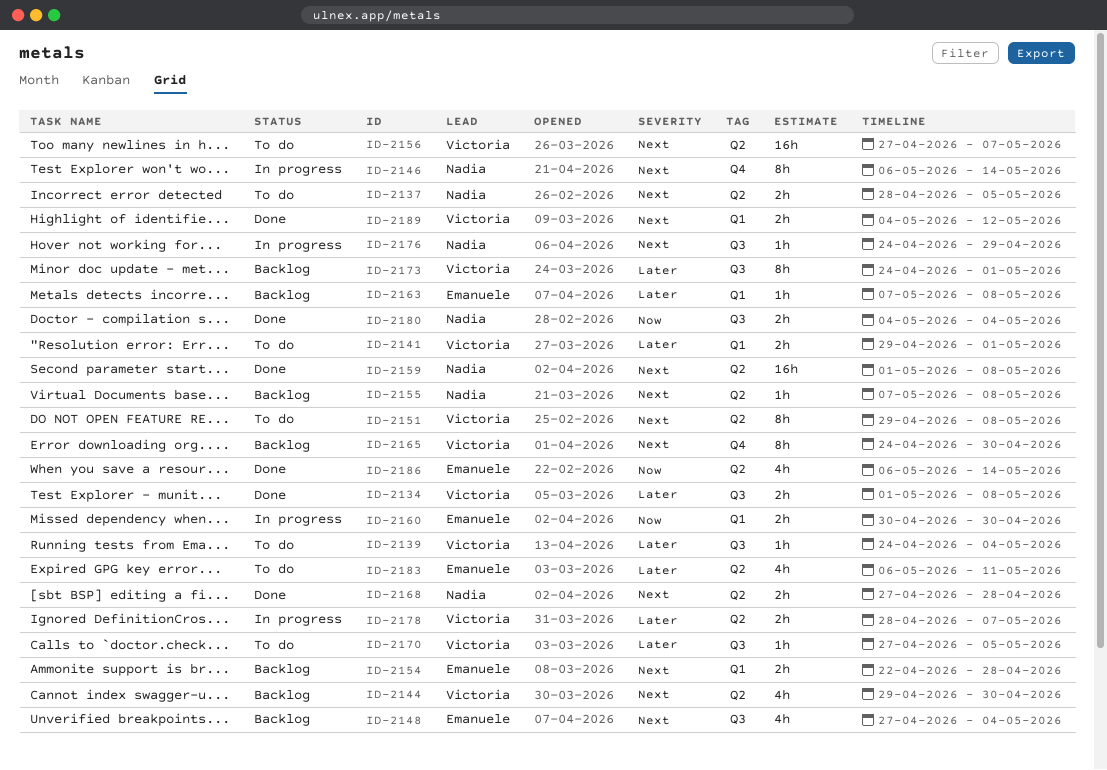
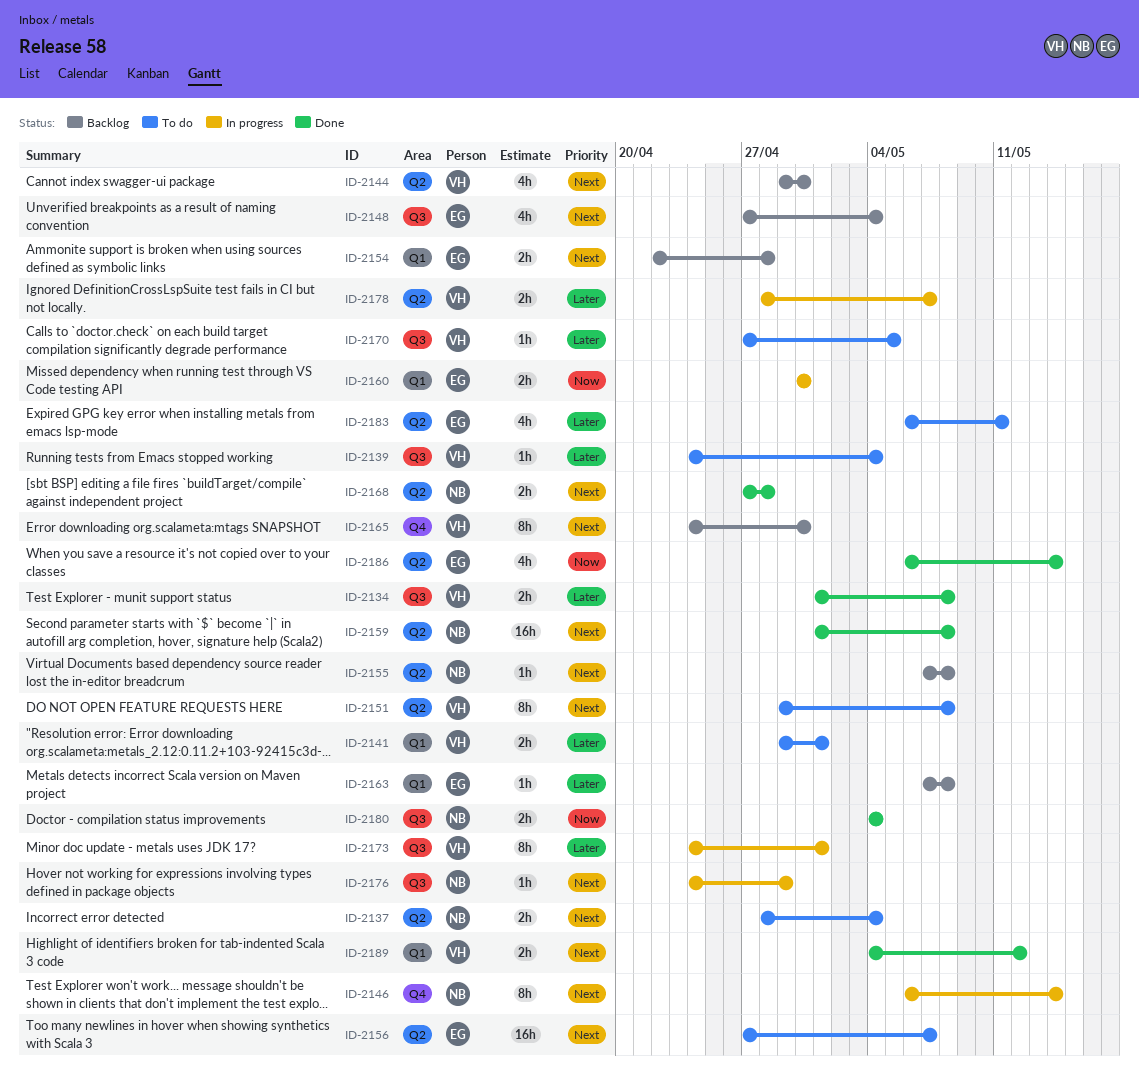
ID-2137, due: May 5 -> May 4
ID-2156, owner: Victoria -> Emanuele
ID-2173, status: Backlog -> In progress

